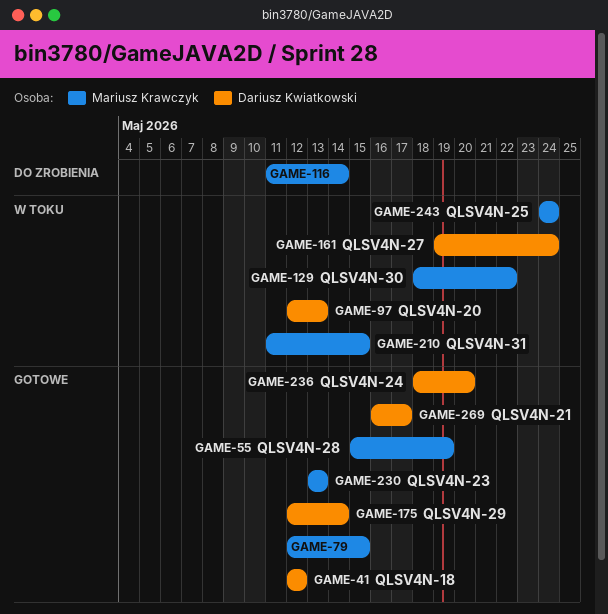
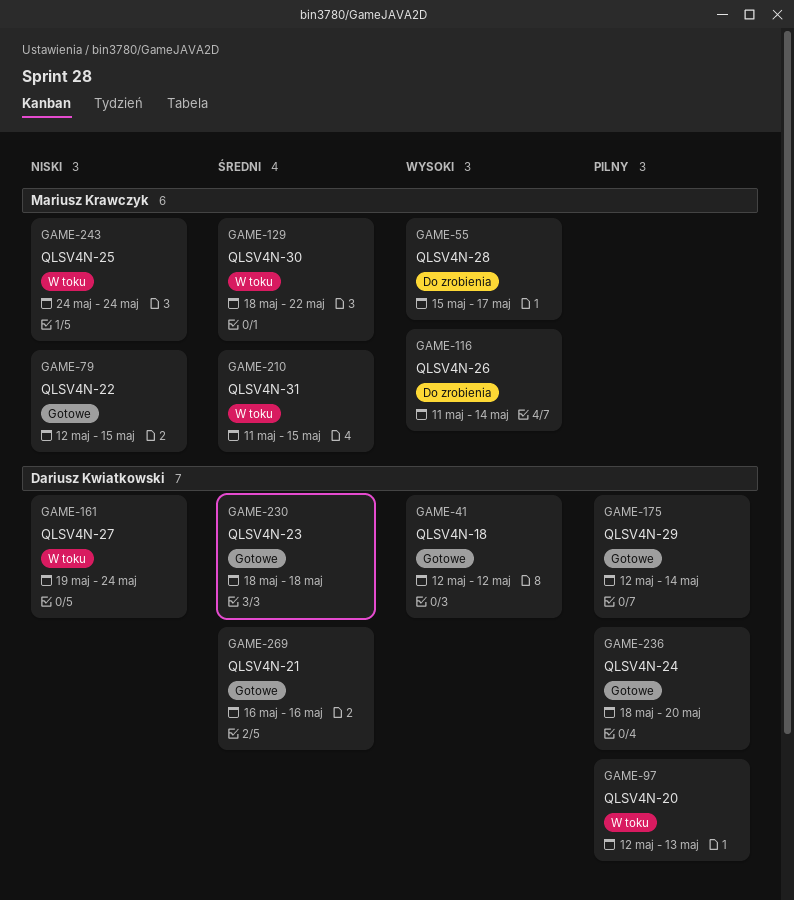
GAME-55, status: Gotowe -> Do zrobienia
GAME-55, due: May 19 -> May 17
GAME-230, owner: Mariusz Krawczyk -> Dariusz Kwiatkowski
GAME-230, start: May 13 -> May 18
GAME-230, due: May 13 -> May 18
GAME-269, due: May 17 -> May 16

